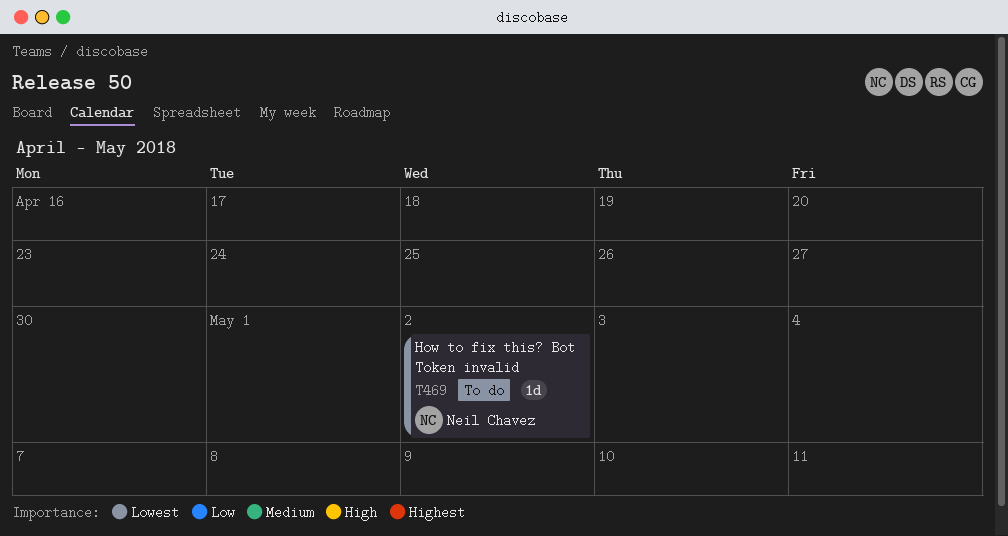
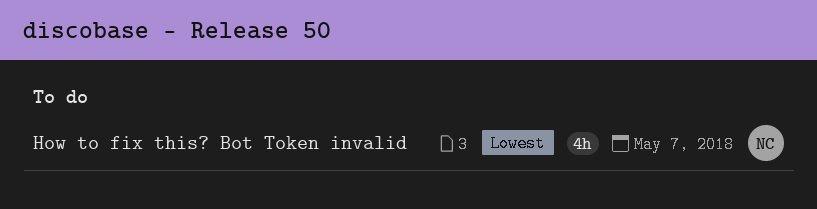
How to fix this? Bot Token invalid, estimate: 1d -> 4h
How to fix this? Bot Token invalid, due: May 2 -> May 7

